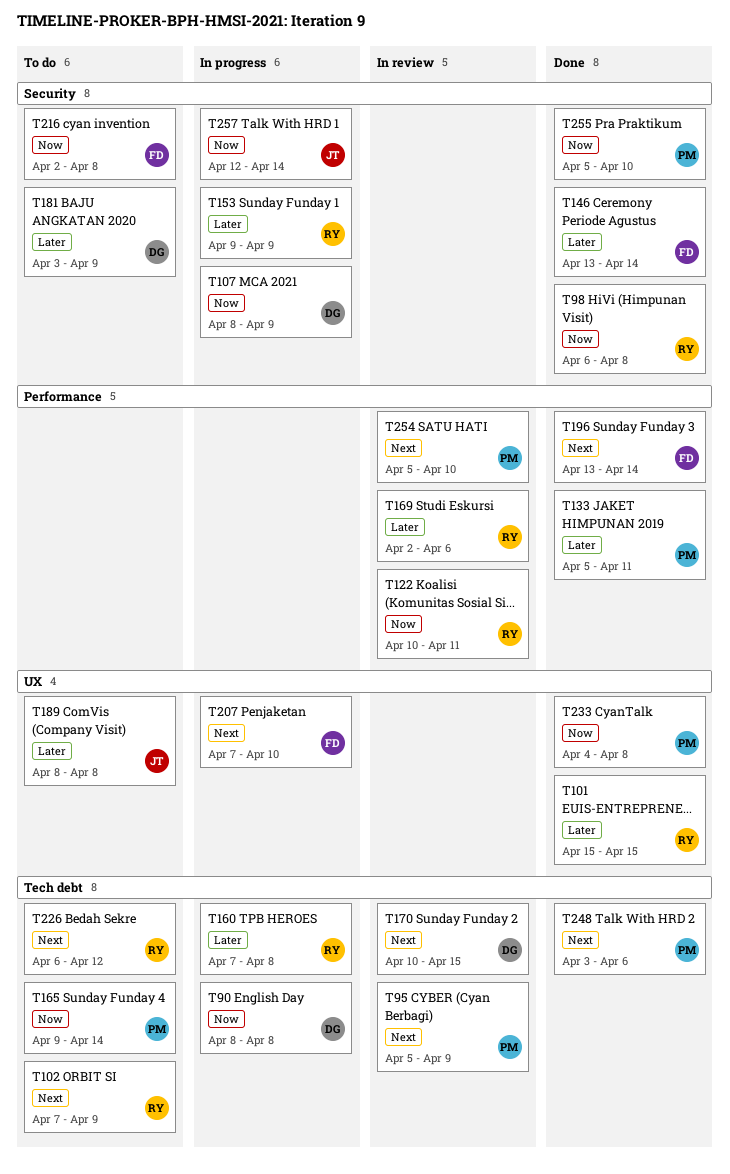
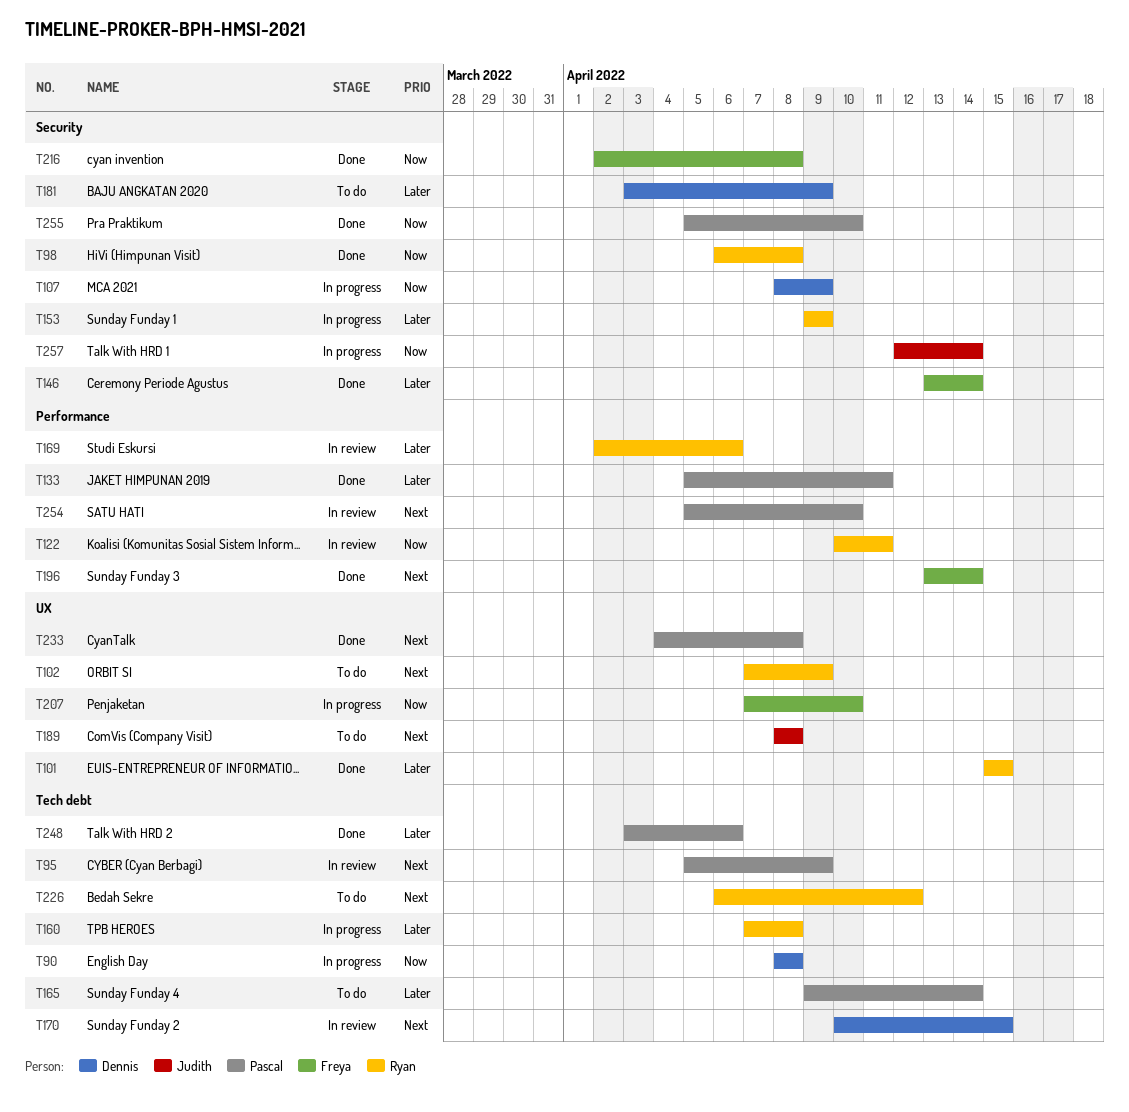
T102, label: Tech debt -> UX
T165, priority: Now -> Later
T189, priority: Later -> Next
T207, priority: Next -> Now
T216, status: To do -> Done
T233, priority: Now -> Next
T248, priority: Next -> Later

